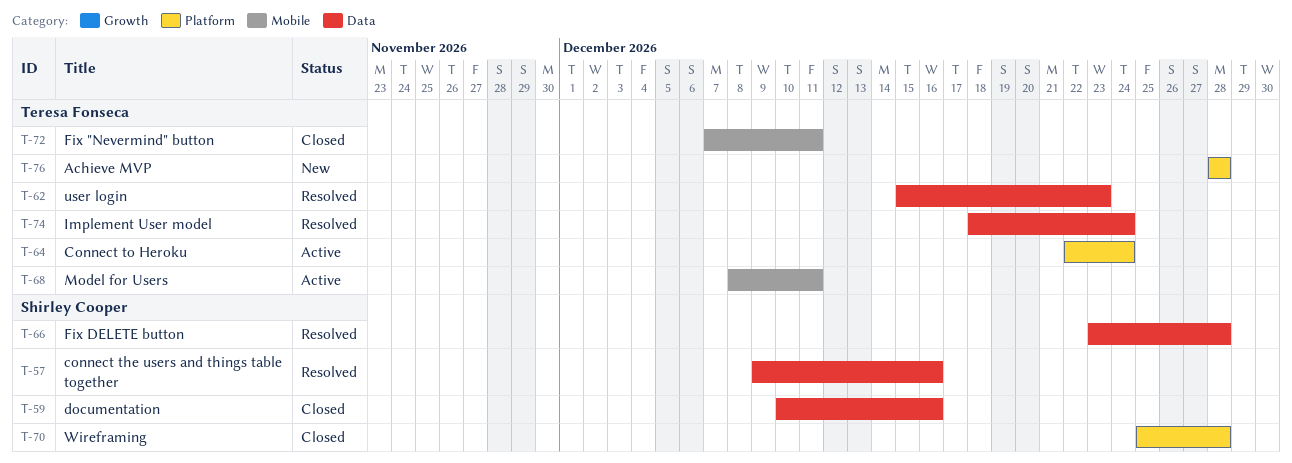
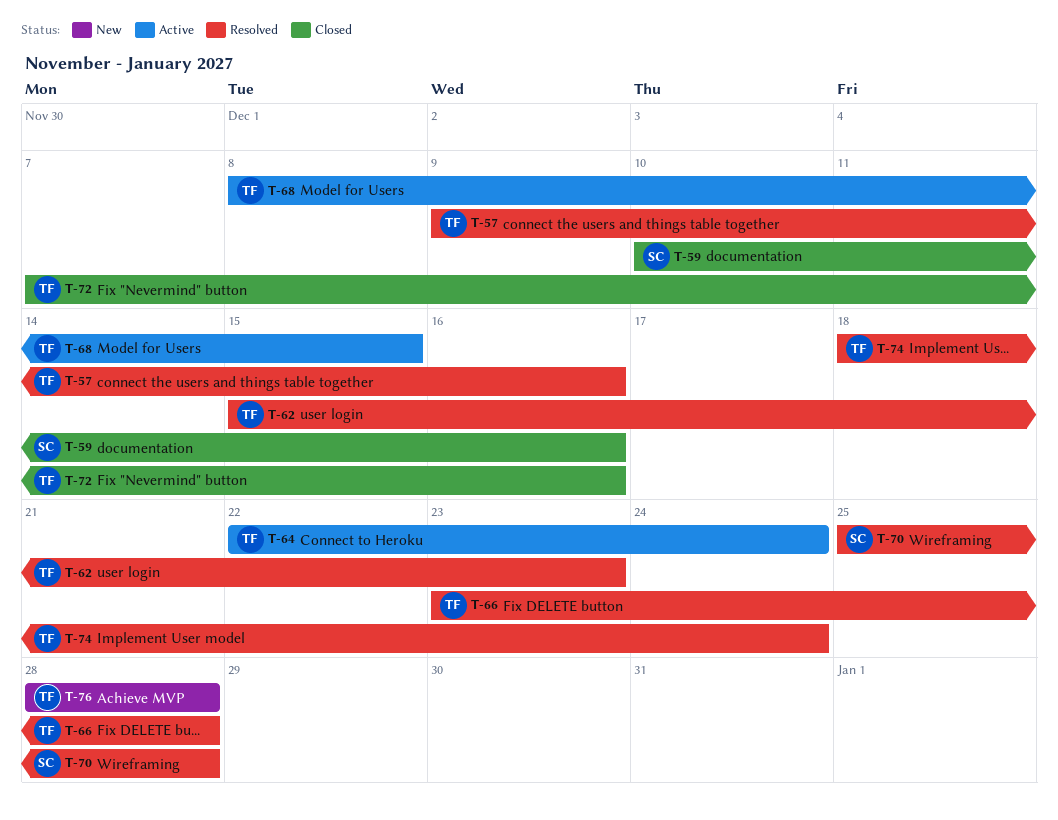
T-57, owner: Shirley Cooper -> Teresa Fonseca
T-66, owner: Shirley Cooper -> Teresa Fonseca
T-68, due: Dec 11 -> Dec 15
T-70, status: Closed -> Resolved
T-72, due: Dec 11 -> Dec 16

